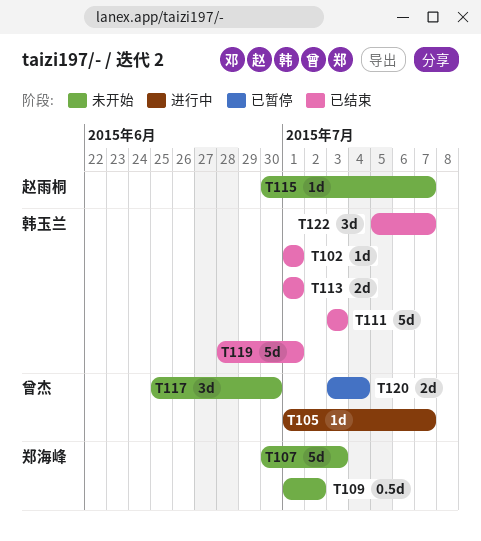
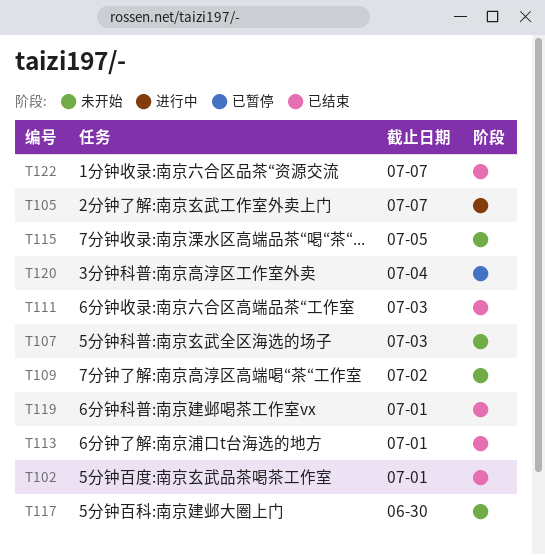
T115, due: Jul 7 -> Jul 5

